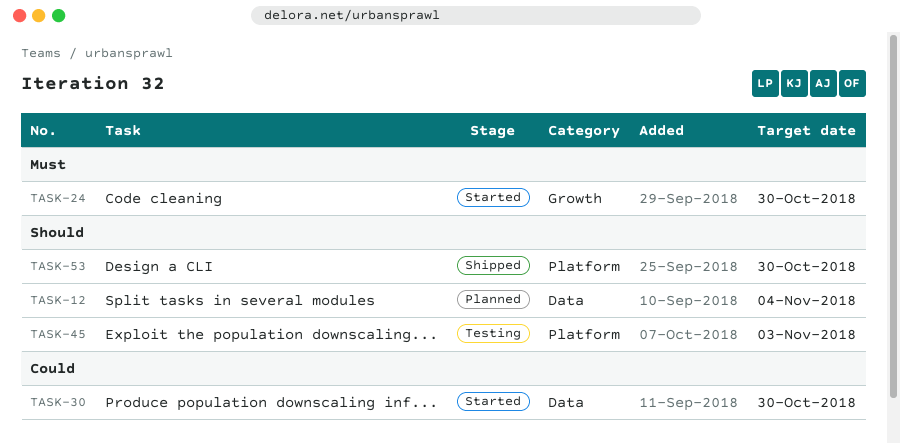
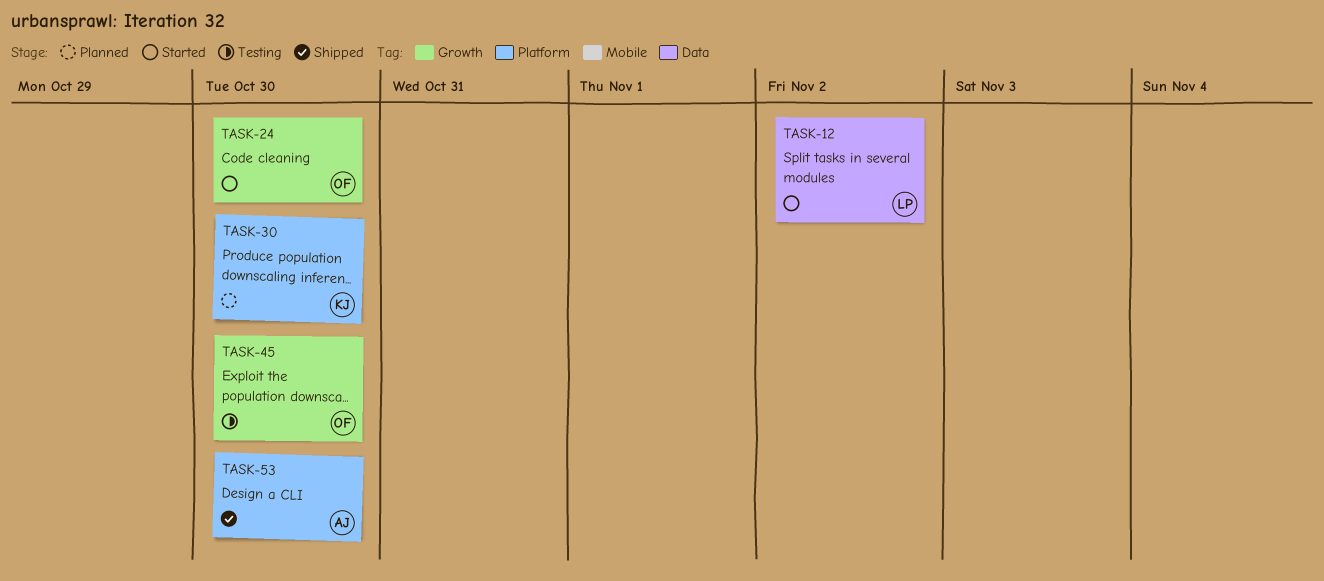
TASK-12, status: Planned -> Started
TASK-12, due: Nov 4 -> Nov 2
TASK-30, status: Started -> Planned
TASK-30, label: Data -> Platform
TASK-45, label: Platform -> Growth
TASK-45, due: Nov 3 -> Oct 30

